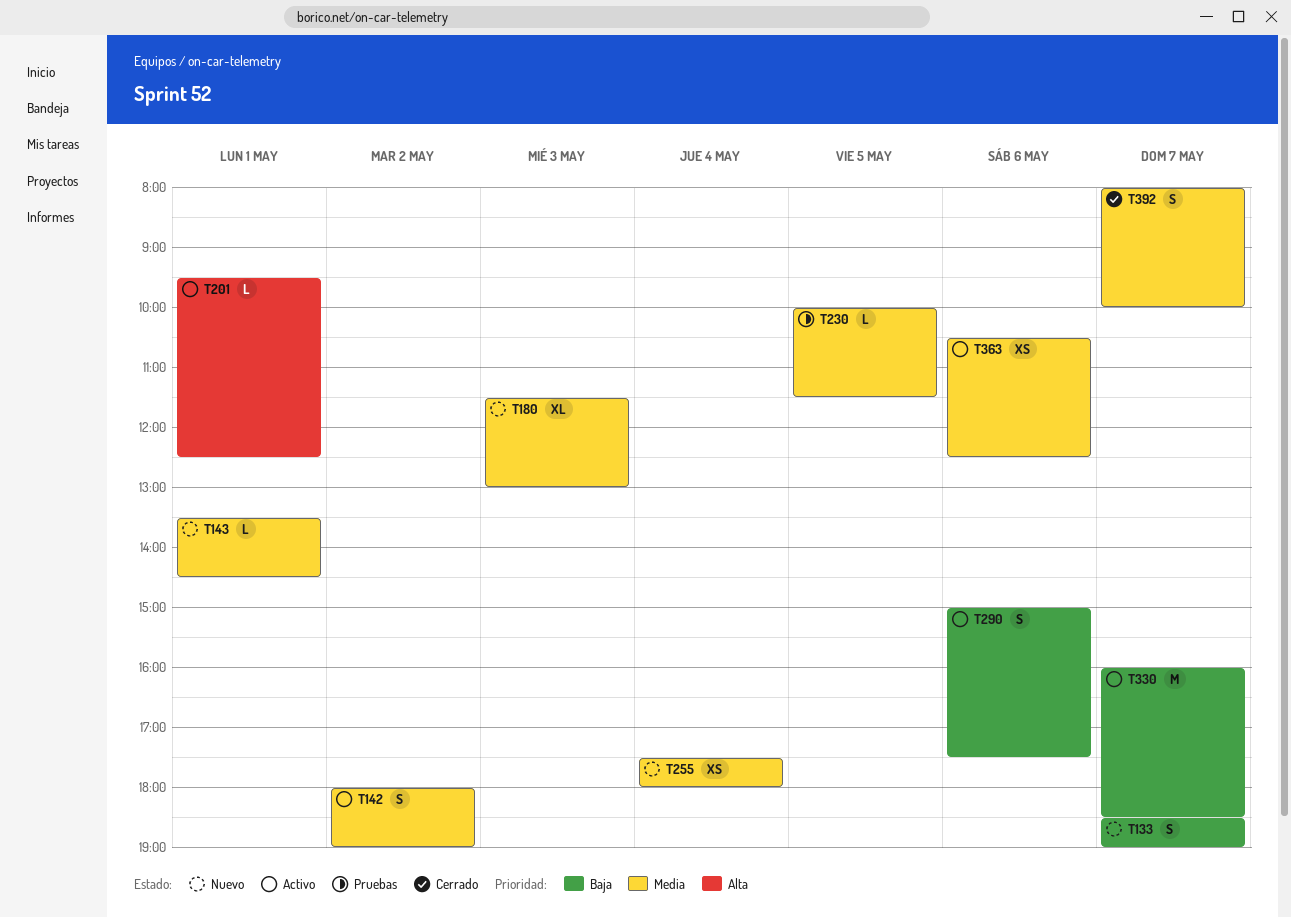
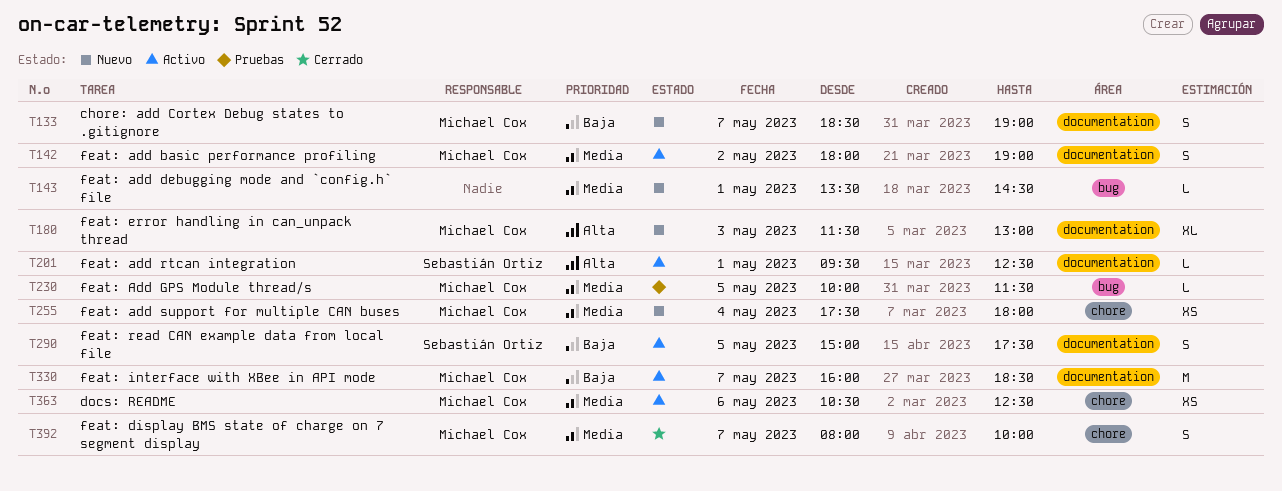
T180, priority: Media -> Alta
T290, day: May 6 -> May 5

